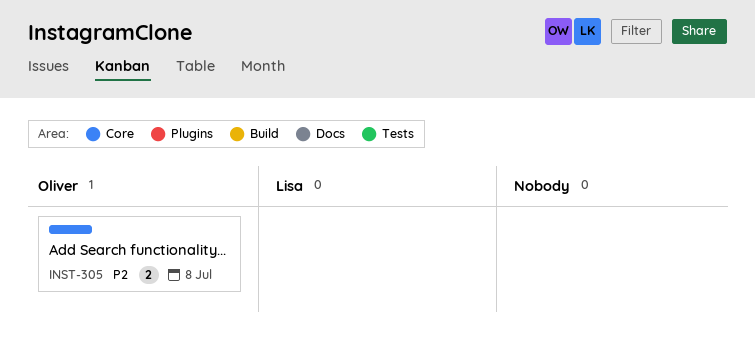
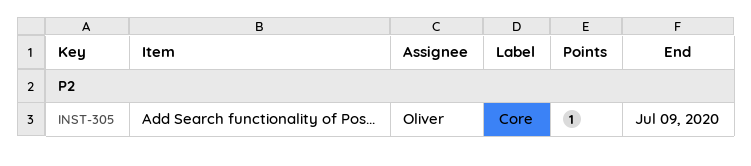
INST-305, estimate: 2 -> 1
INST-305, due: Jul 8 -> Jul 9

